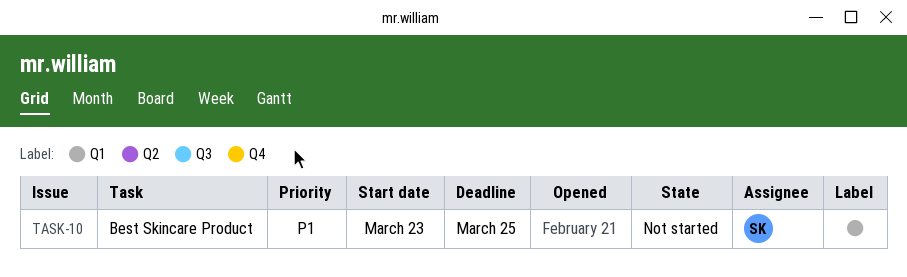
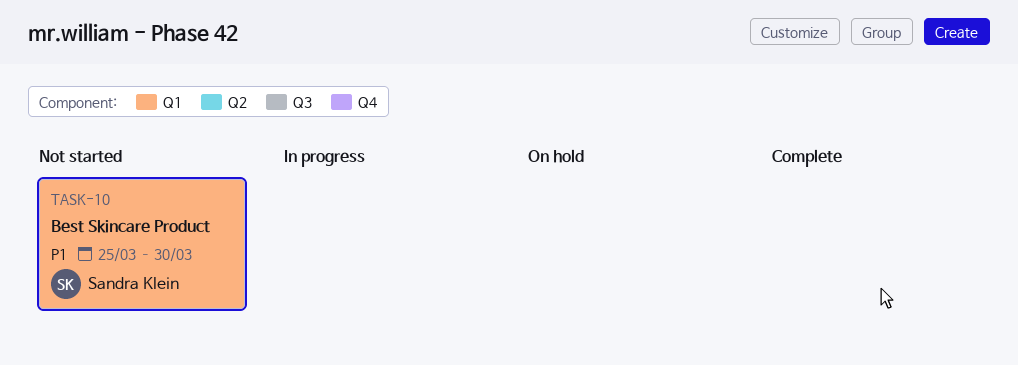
TASK-10, start: Mar 23 -> Mar 25
TASK-10, due: Mar 25 -> Mar 30

